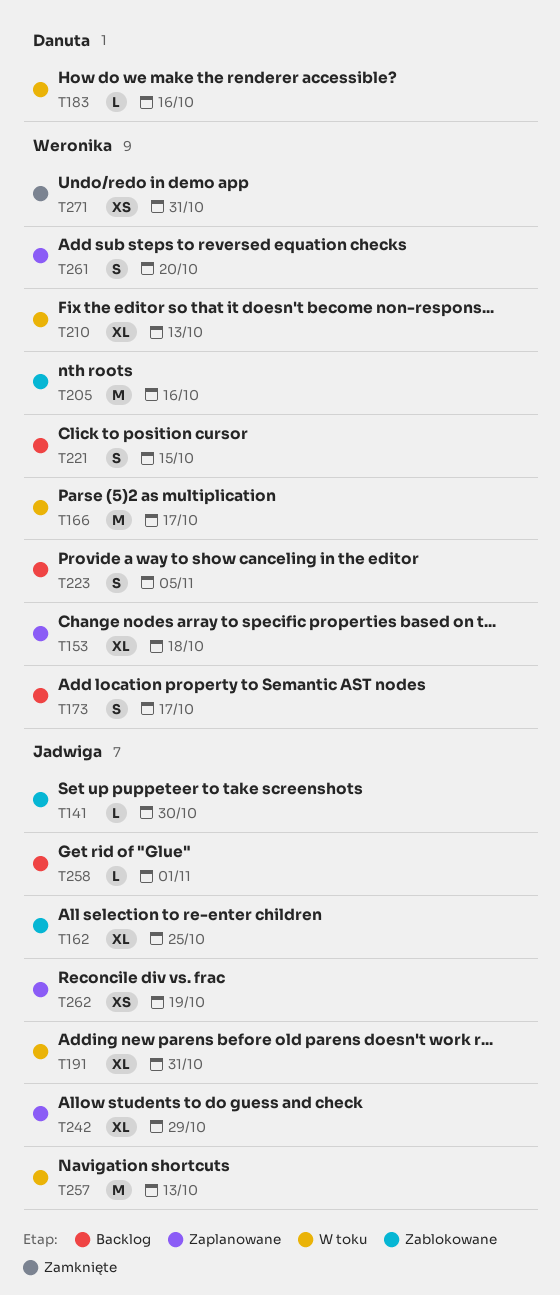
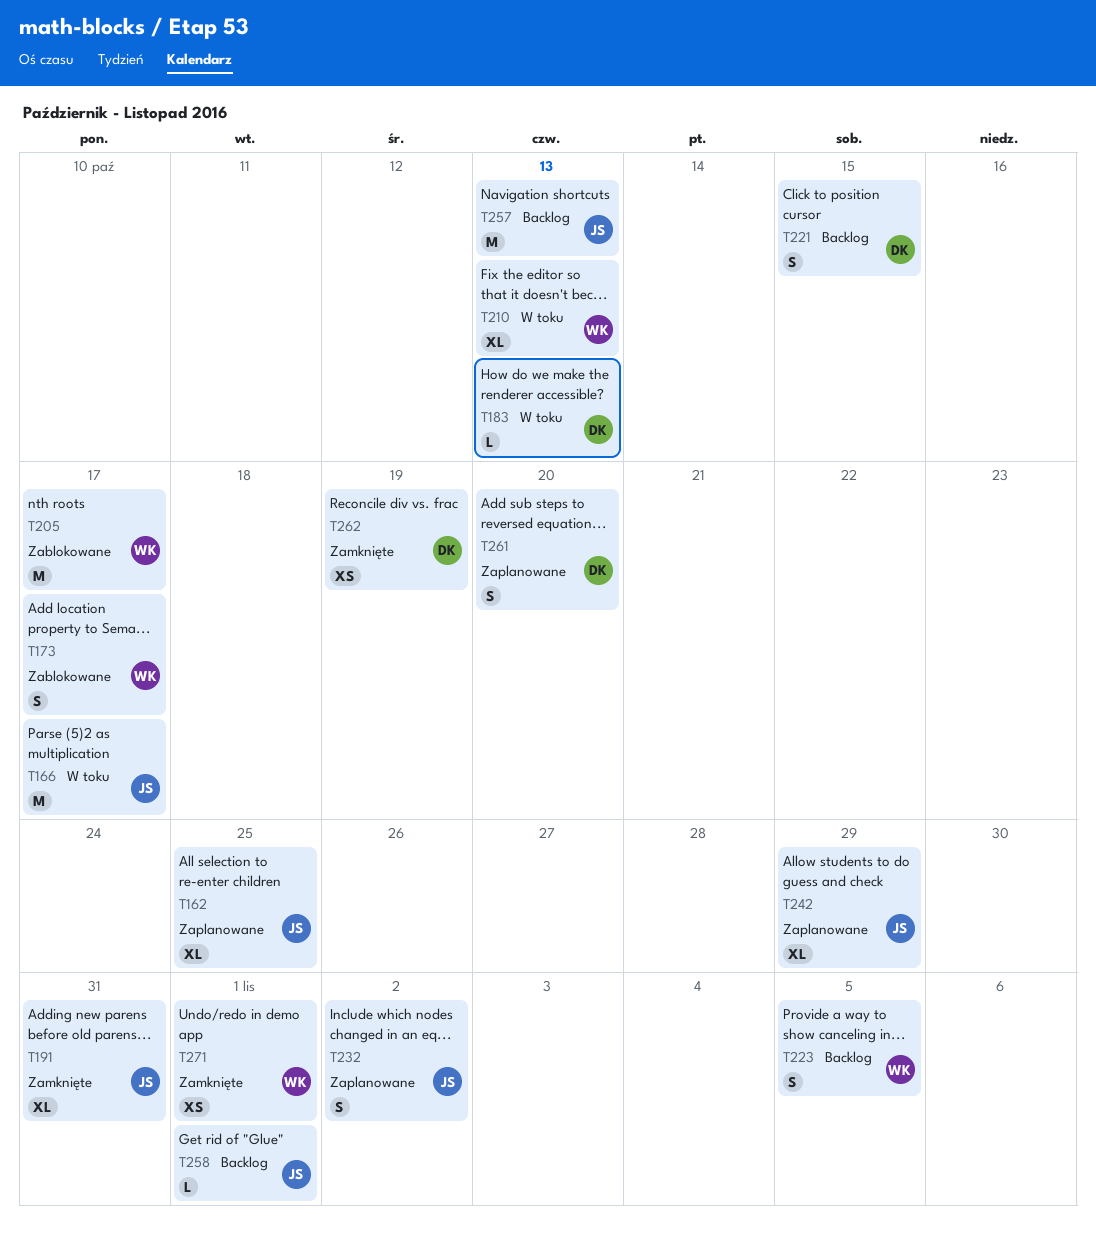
T141: present -> none
T153: present -> none
T162, status: Zablokowane -> Zaplanowane
T166, owner: Weronika -> Jadwiga
T173, status: Backlog -> Zablokowane
T183, due: Oct 16 -> Oct 13
T191, status: W toku -> Zamknięte
T205, due: Oct 16 -> Oct 17
T221, owner: Weronika -> Danuta
T232: none -> present
T257, status: W toku -> Backlog
T261, owner: Weronika -> Danuta
T262, status: Zaplanowane -> Zamknięte
T262, owner: Jadwiga -> Danuta
T271, due: Oct 31 -> Nov 1

